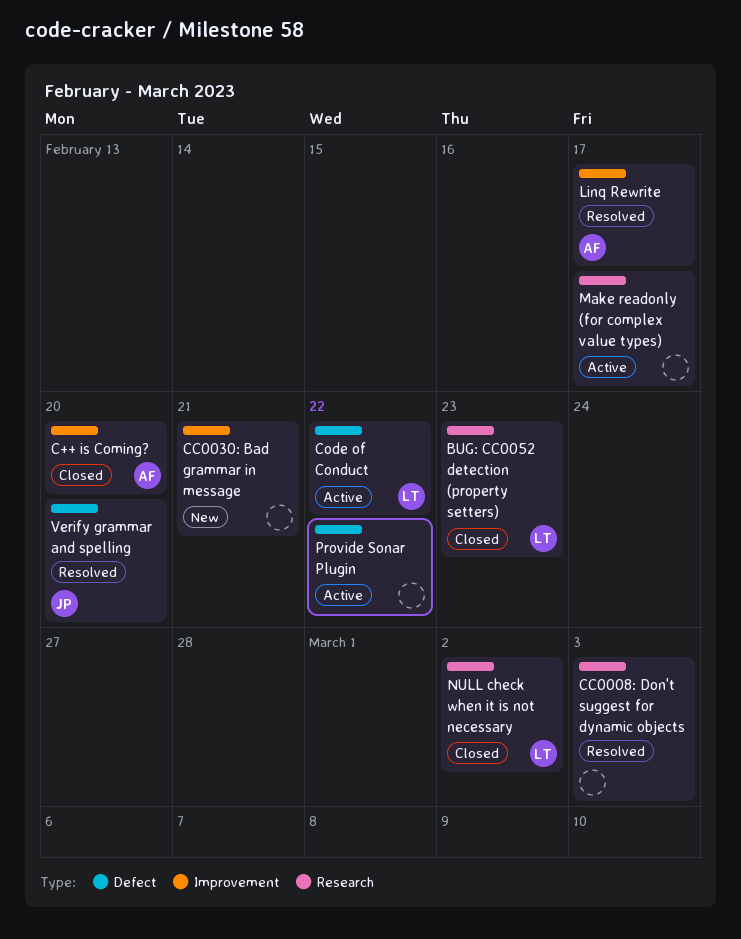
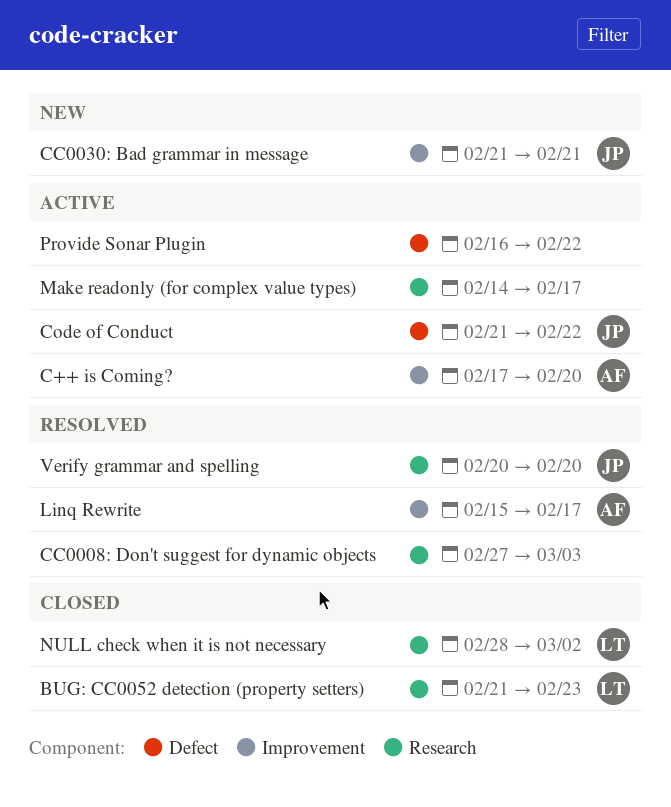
C++ is Coming?, status: Closed -> Active
CC0030: Bad grammar in message, owner: none -> JP
Code of Conduct, owner: LT -> JP
Verify grammar and spelling, label: Defect -> Research

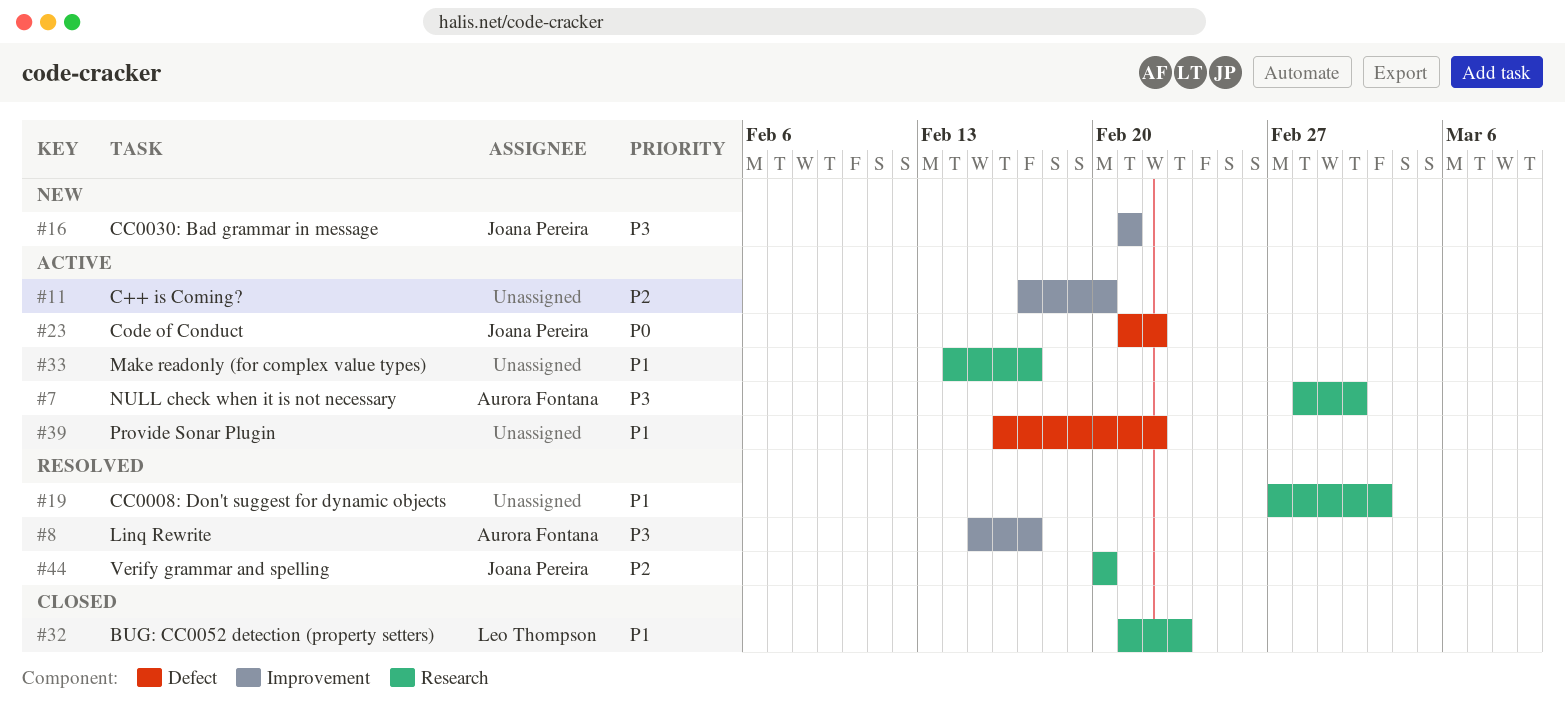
C++ is Coming?, owner: Aurora Fontana -> none
NULL check when it is not necessary, status: Closed -> Active
NULL check when it is not necessary, owner: Leo Thompson -> Aurora Fontana

